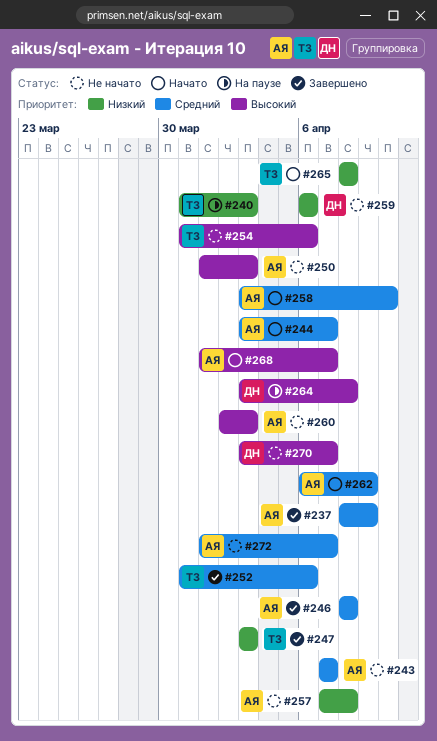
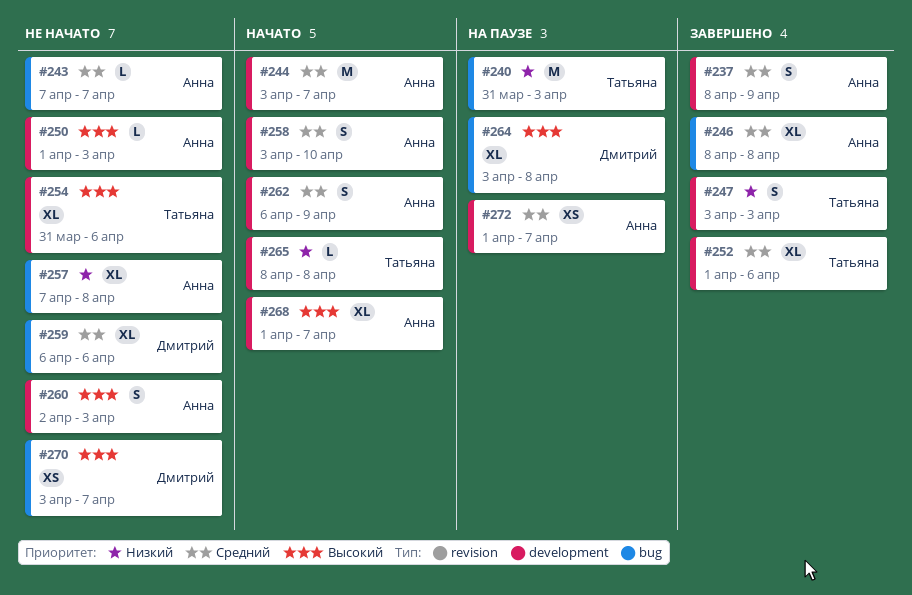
#252, start: Mar 31 -> Apr 1
#259, priority: Низкий -> Средний
#272, status: Не начато -> На паузе

